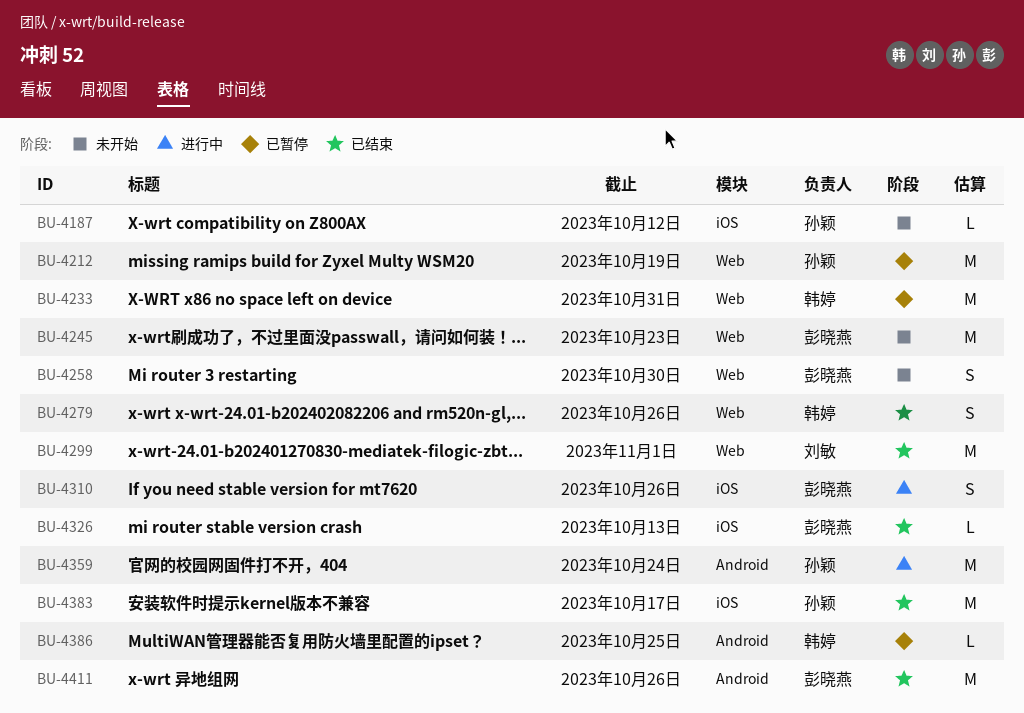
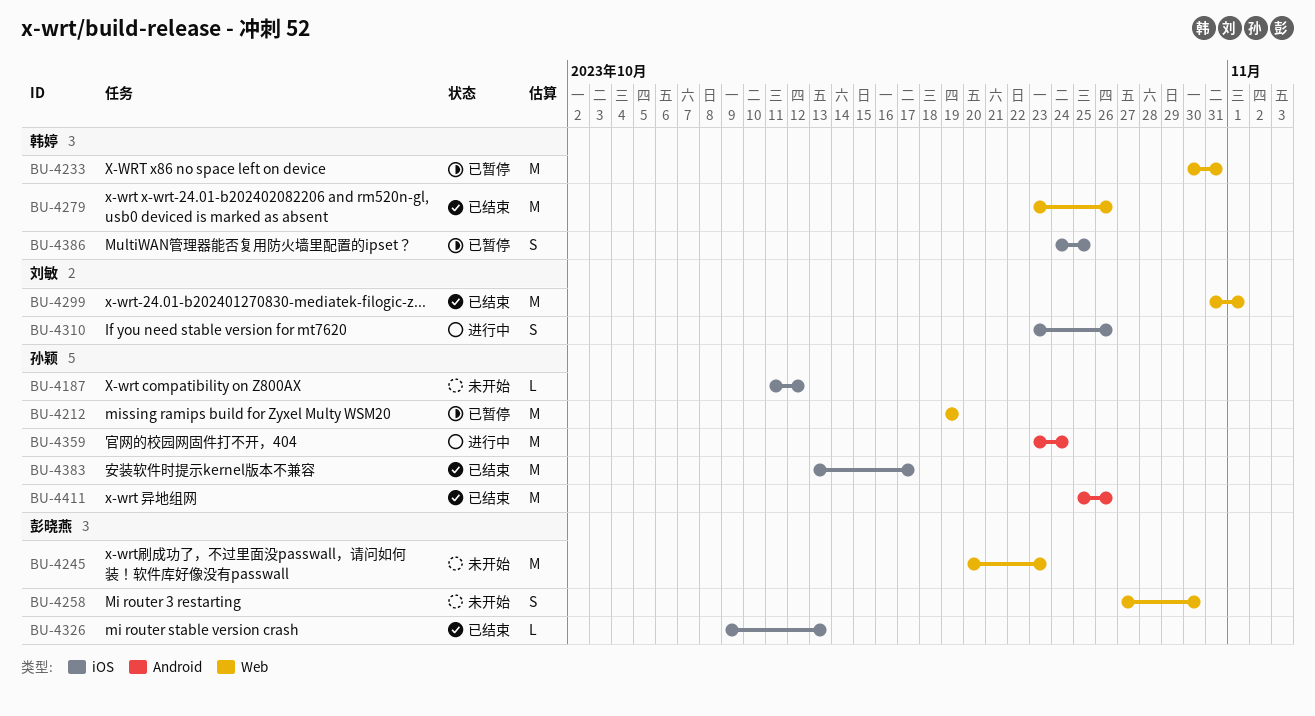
BU-4279, estimate: S -> M
BU-4310, owner: 彭晓燕 -> 刘敏
BU-4386, label: Android -> iOS
BU-4386, estimate: L -> S
BU-4411, owner: 彭晓燕 -> 孙颖

